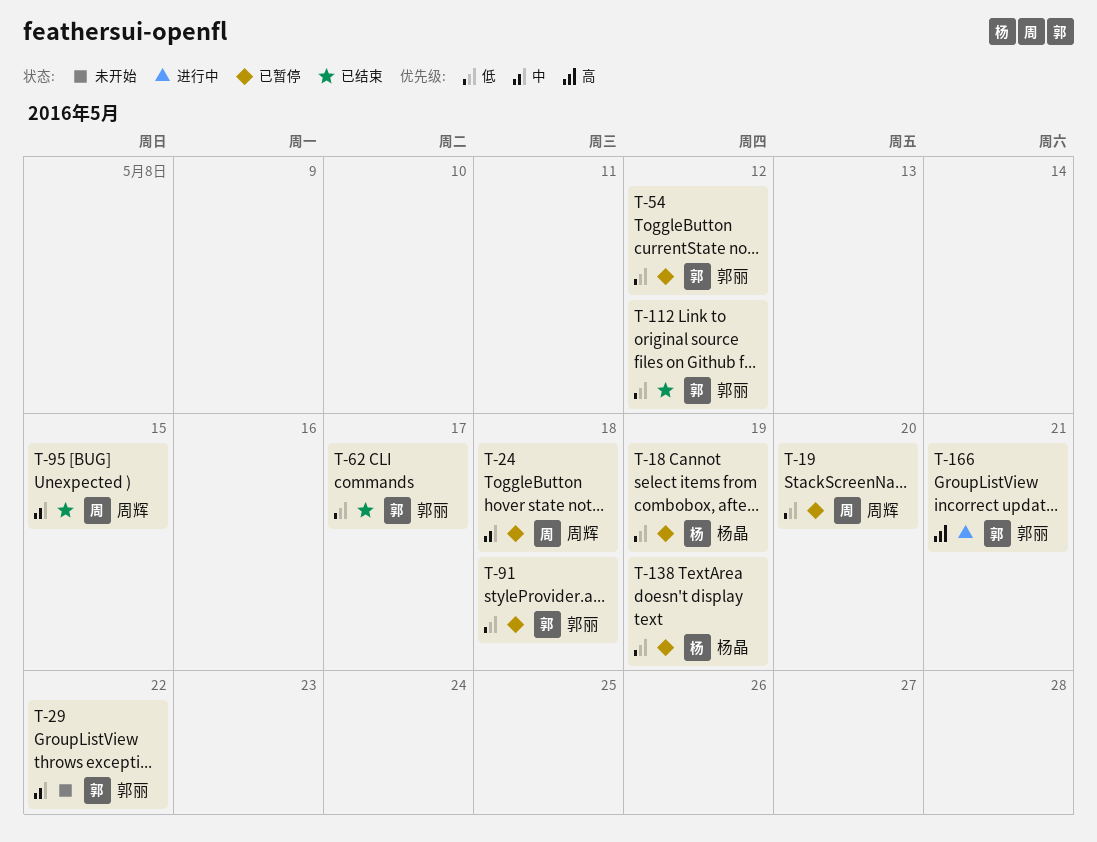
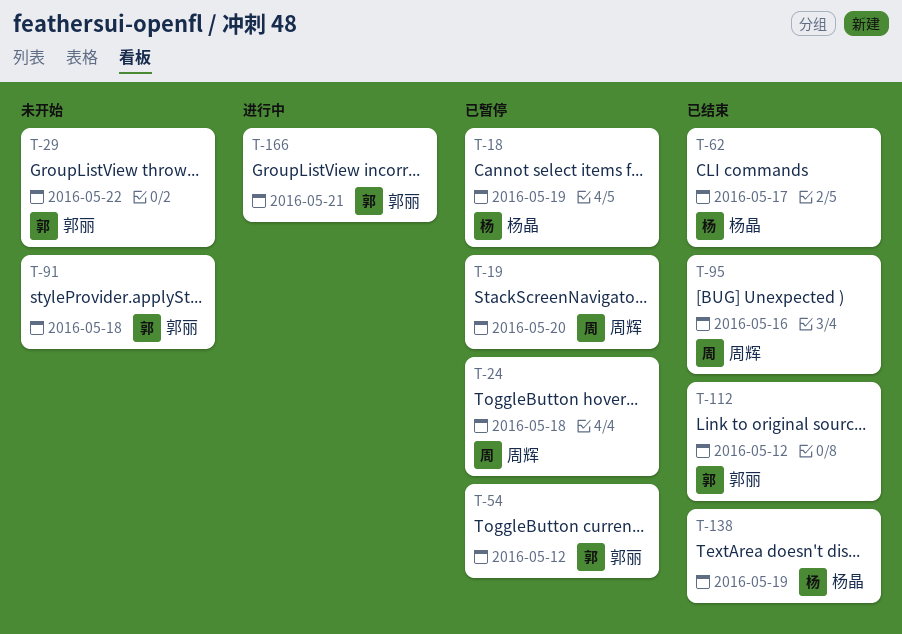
T-62, owner: 郭丽 -> 杨晶
T-91, status: 已暂停 -> 未开始
T-95, due: May 15 -> May 16
T-138, status: 已暂停 -> 已结束

